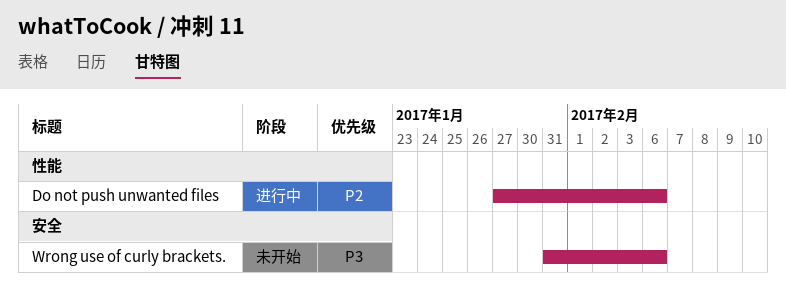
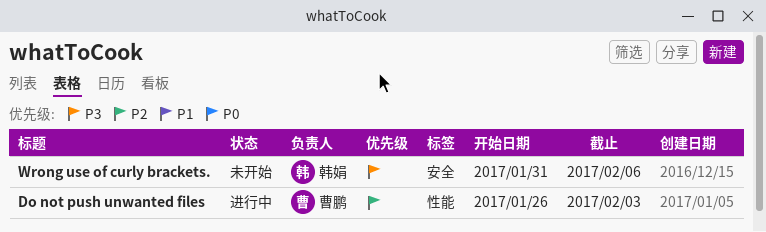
Do not push unwanted files, start: Jan 27 -> Jan 26
Do not push unwanted files, due: Feb 6 -> Feb 3

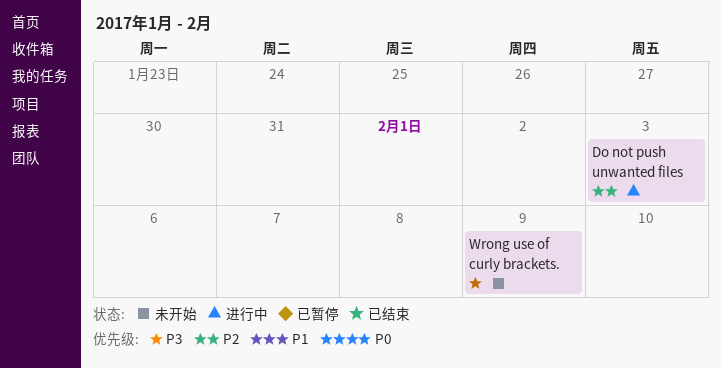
Wrong use of curly brackets., due: Feb 6 -> Feb 9

